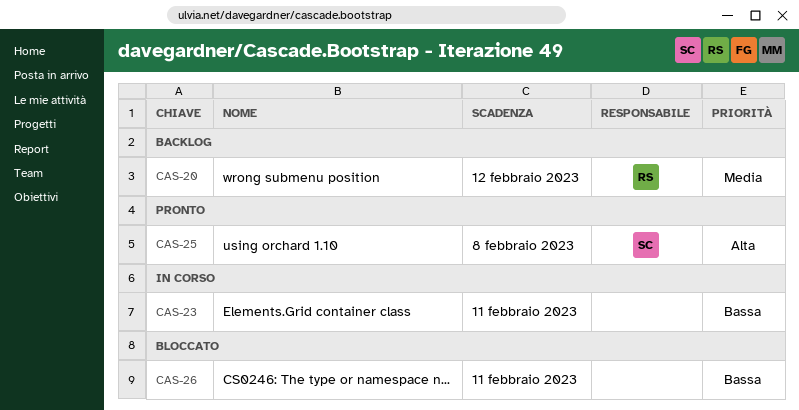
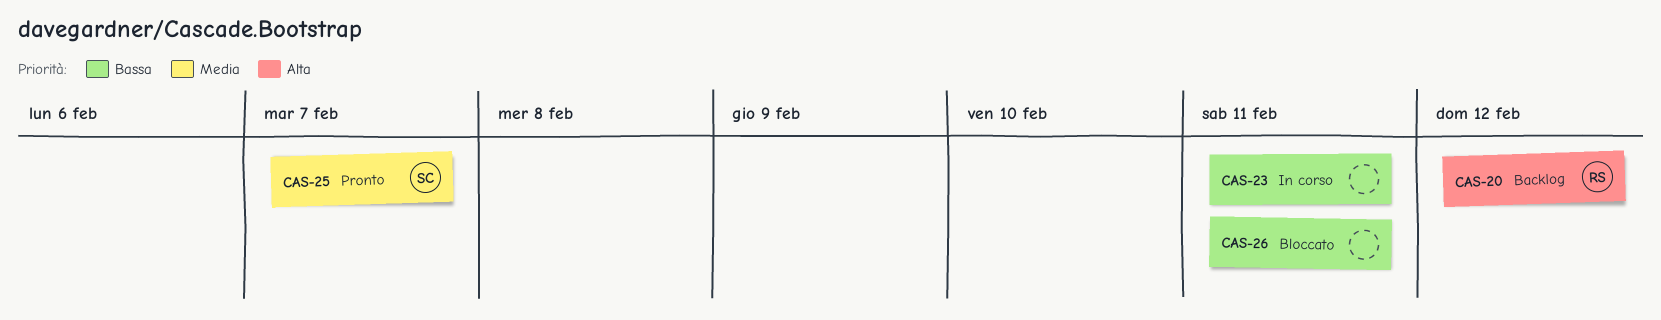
CAS-20, priority: Media -> Alta
CAS-25, priority: Alta -> Media
CAS-25, due: Feb 8 -> Feb 7

